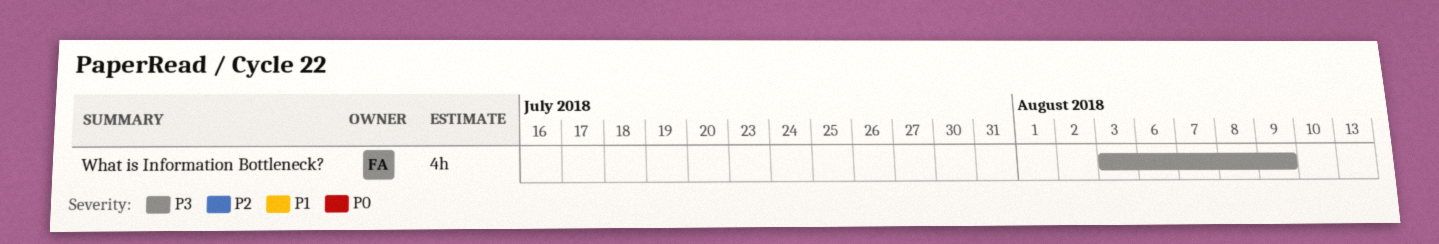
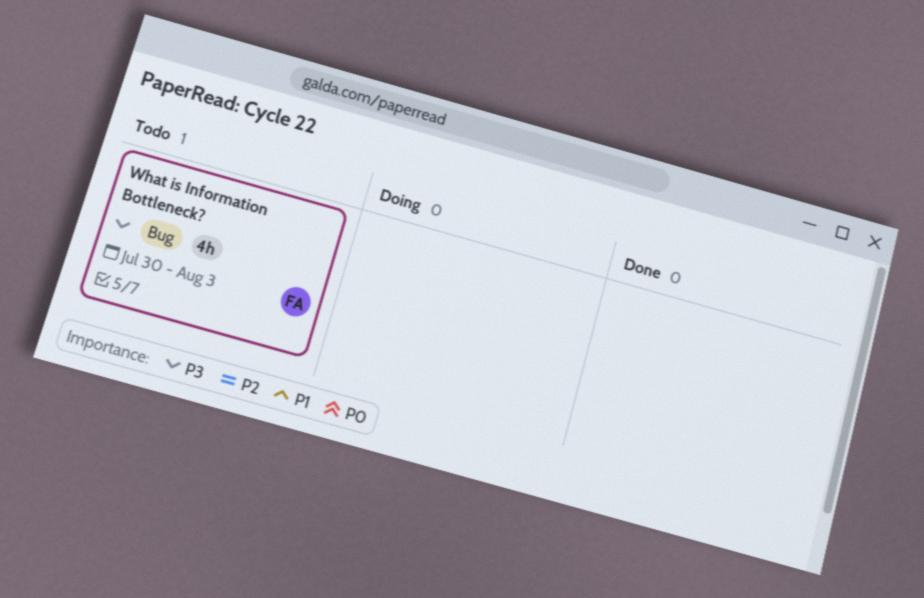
What is Information Bottleneck?, start: Aug 3 -> Jul 30
What is Information Bottleneck?, due: Aug 9 -> Aug 3

